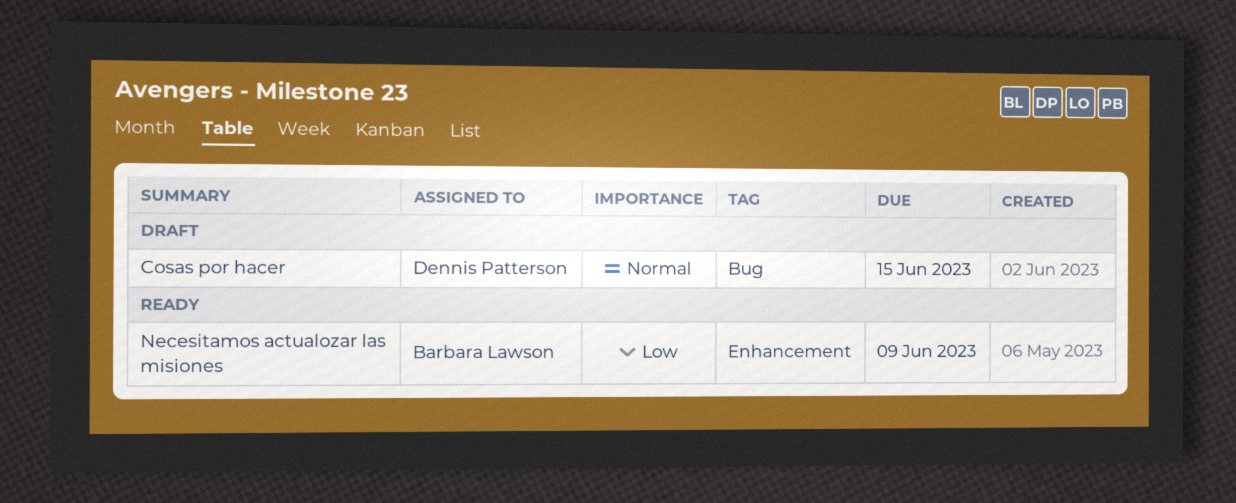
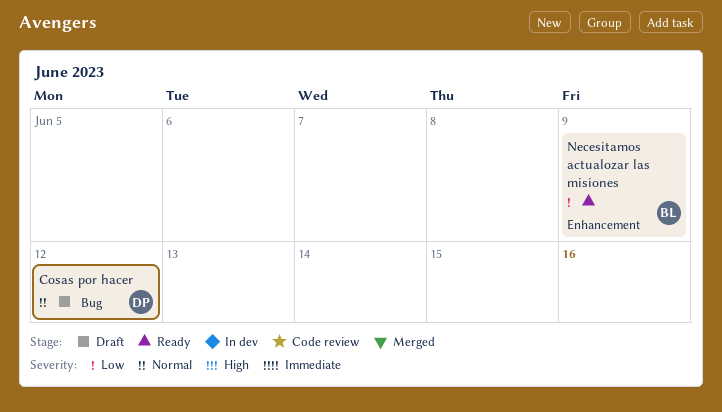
Cosas por hacer, due: Jun 15 -> Jun 12

